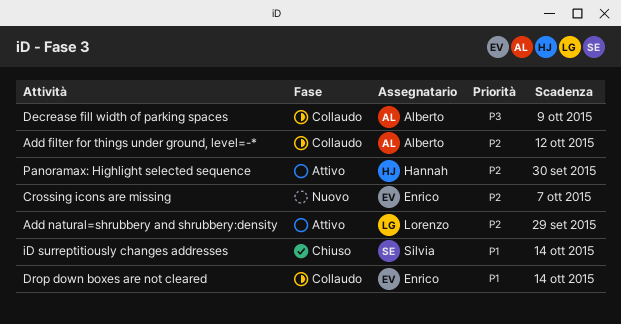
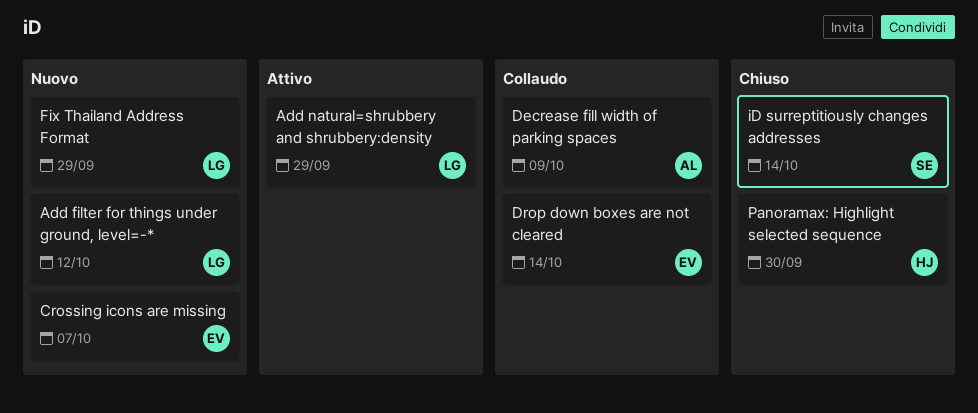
Add filter for things under ground, level=-*, status: Collaudo -> Nuovo
Add filter for things under ground, level=-*, owner: Alberto -> Lorenzo
Fix Thailand Address Format: none -> present
Panoramax: Highlight selected sequence, status: Attivo -> Chiuso

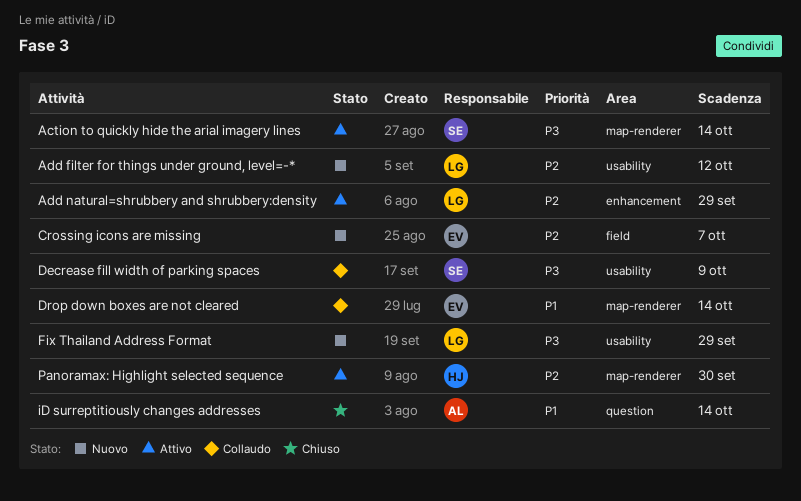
Action to quickly hide the arial imagery lines: none -> present
Decrease fill width of parking spaces, owner: AL -> SE
iD surreptitiously changes addresses, owner: SE -> AL
Panoramax: Highlight selected sequence, status: Chiuso -> Attivo

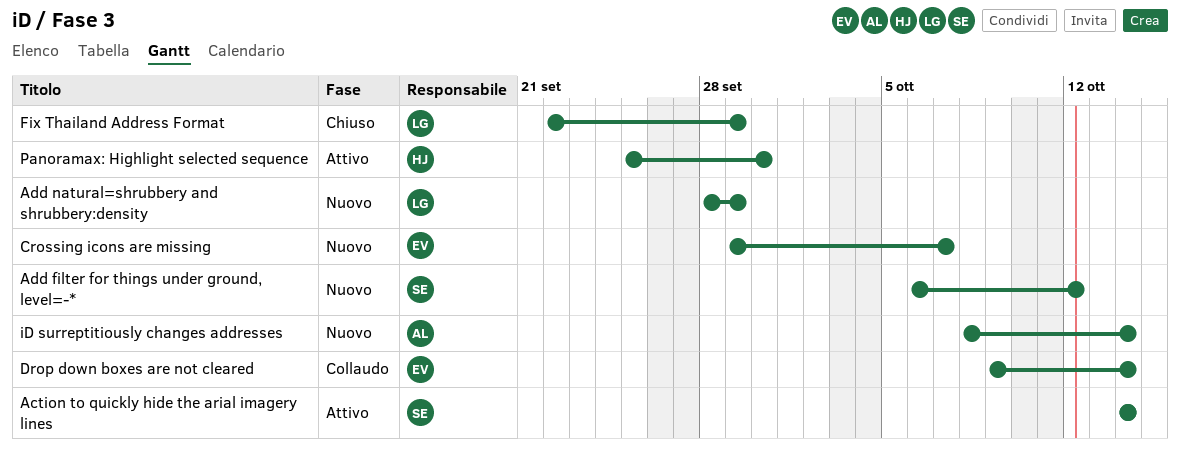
Add filter for things under ground, level=-*, owner: LG -> SE
Add natural=shrubbery and shrubbery:density, status: Attivo -> Nuovo
Decrease fill width of parking spaces: present -> none
Fix Thailand Address Format, status: Nuovo -> Chiuso
iD surreptitiously changes addresses, status: Chiuso -> Nuovo

